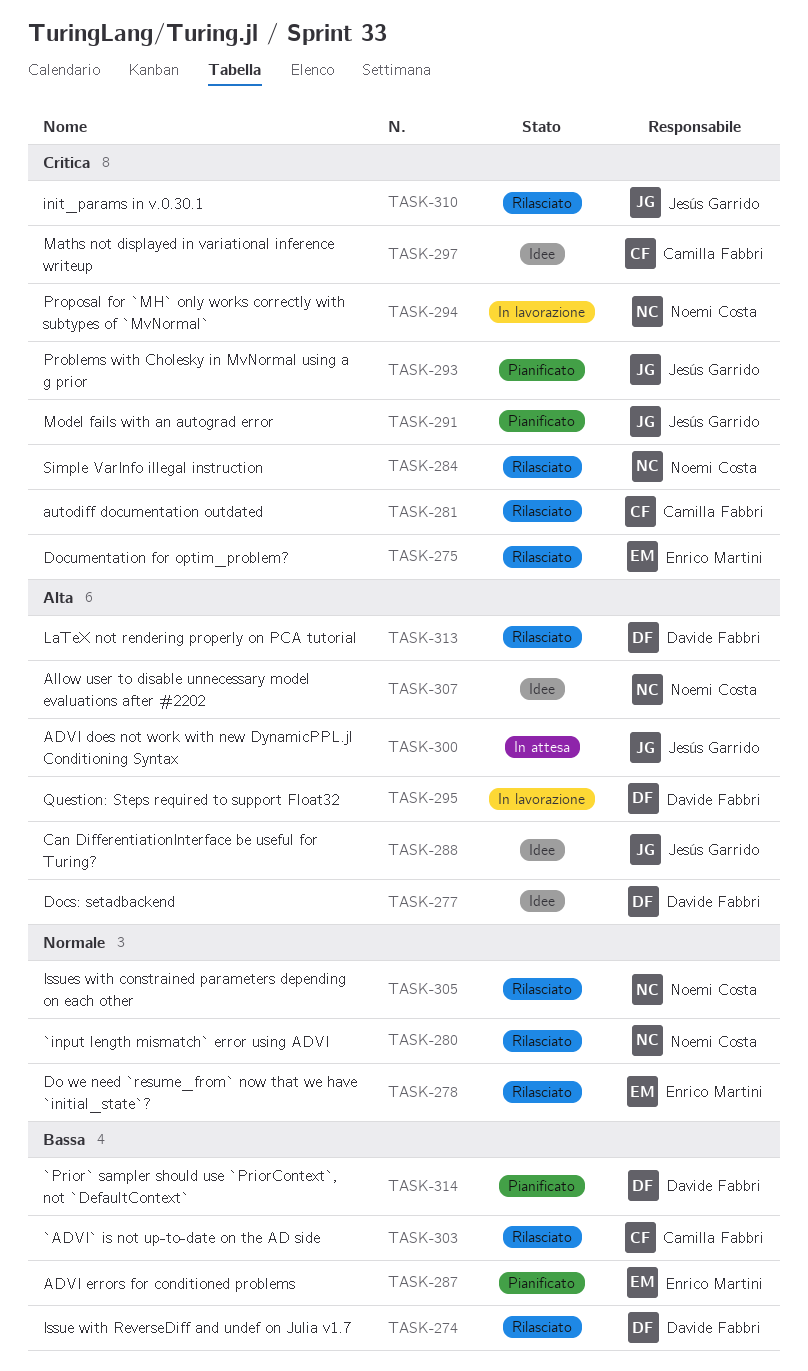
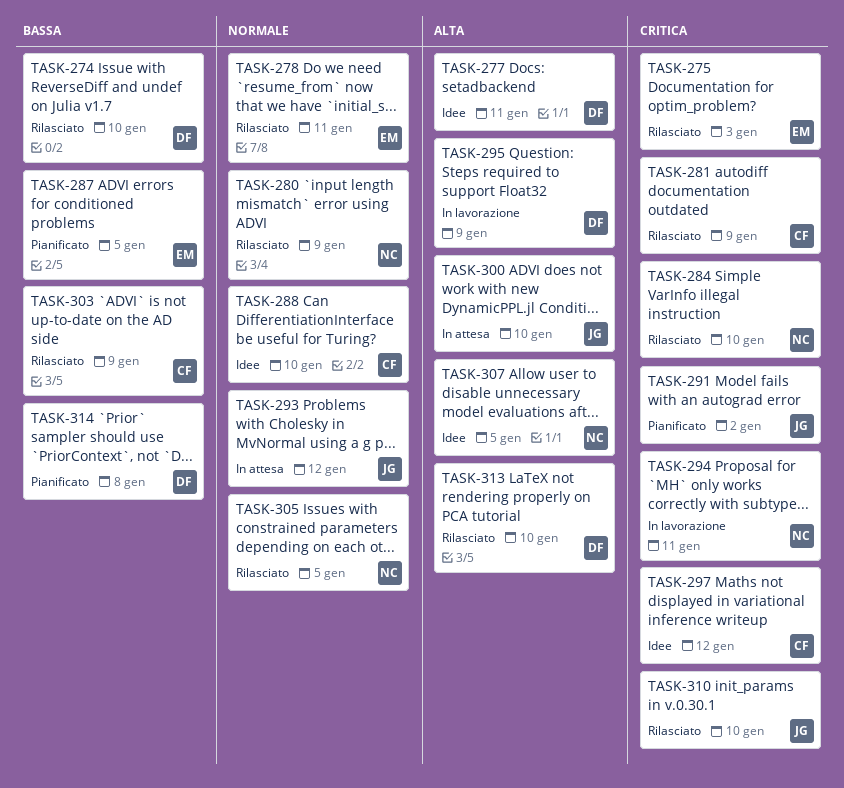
TASK-288, owner: Jesús Garrido -> Camilla Fabbri
TASK-288, priority: Alta -> Normale
TASK-293, status: Pianificato -> In attesa
TASK-293, priority: Critica -> Normale

